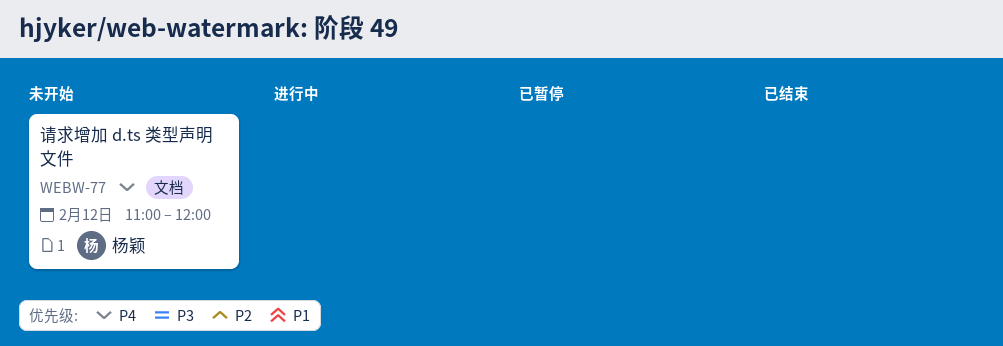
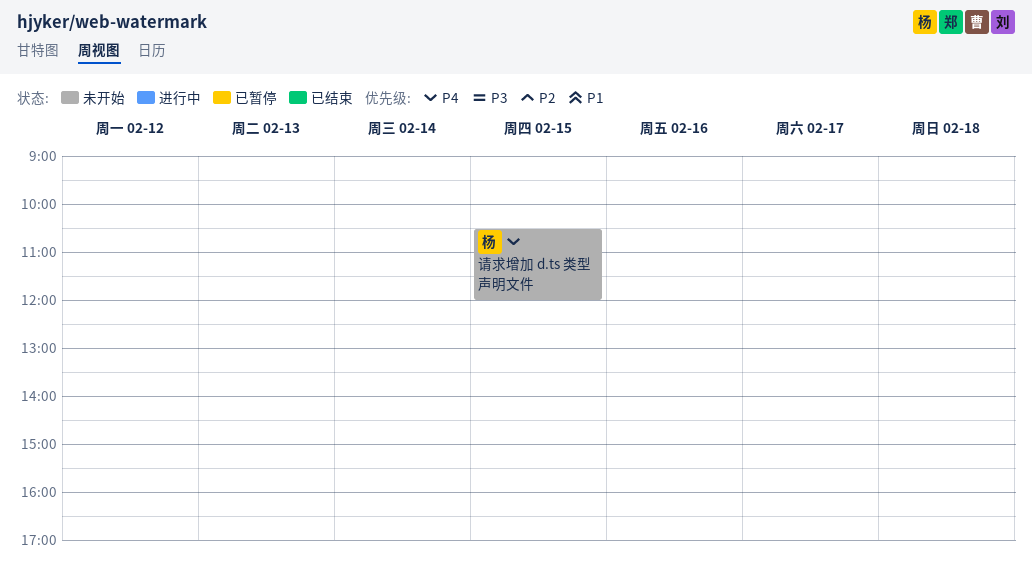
请求增加 d.ts 类型声明文件, day: Feb 12 -> Feb 15
请求增加 d.ts 类型声明文件, begins: 11:00 -> 10:30

